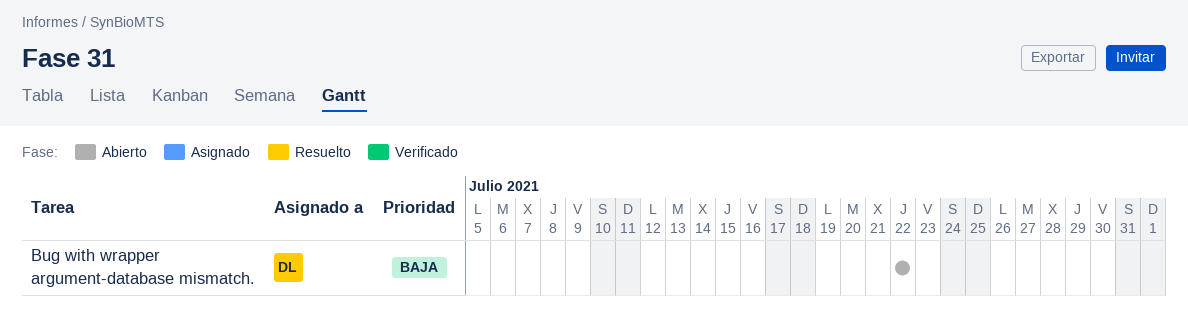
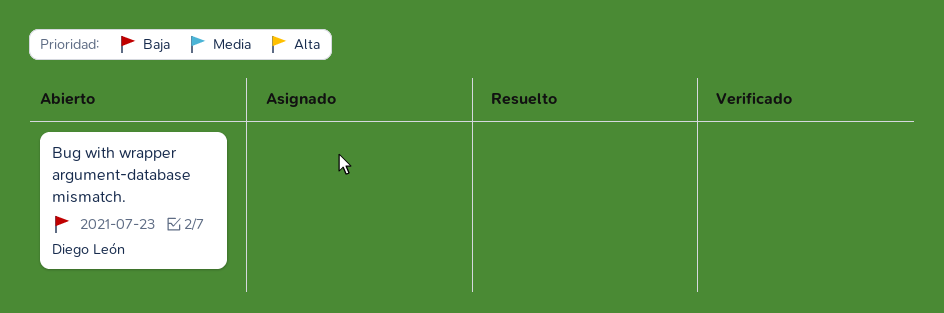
Bug with wrapper argument-database mismatch., due: Jul 22 -> Jul 23

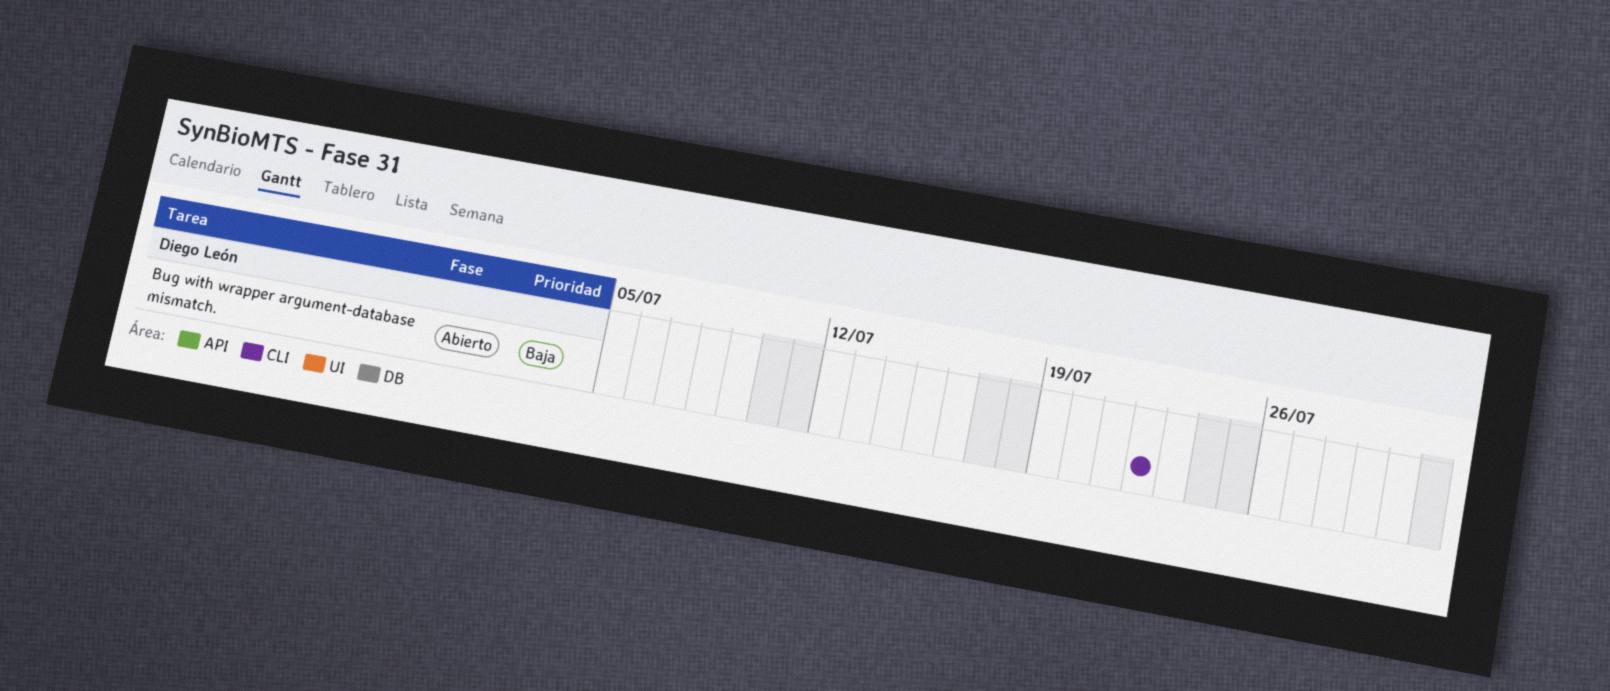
Bug with wrapper argument-database mismatch., due: Jul 23 -> Jul 22

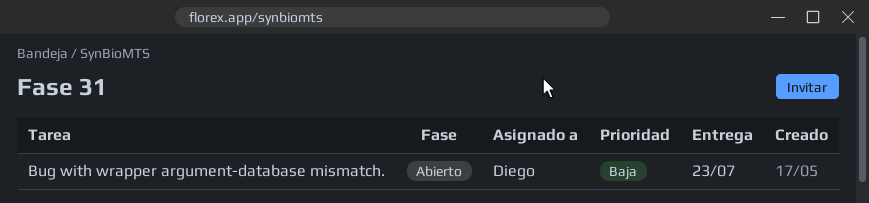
Bug with wrapper argument-database mismatch., due: Jul 22 -> Jul 23

